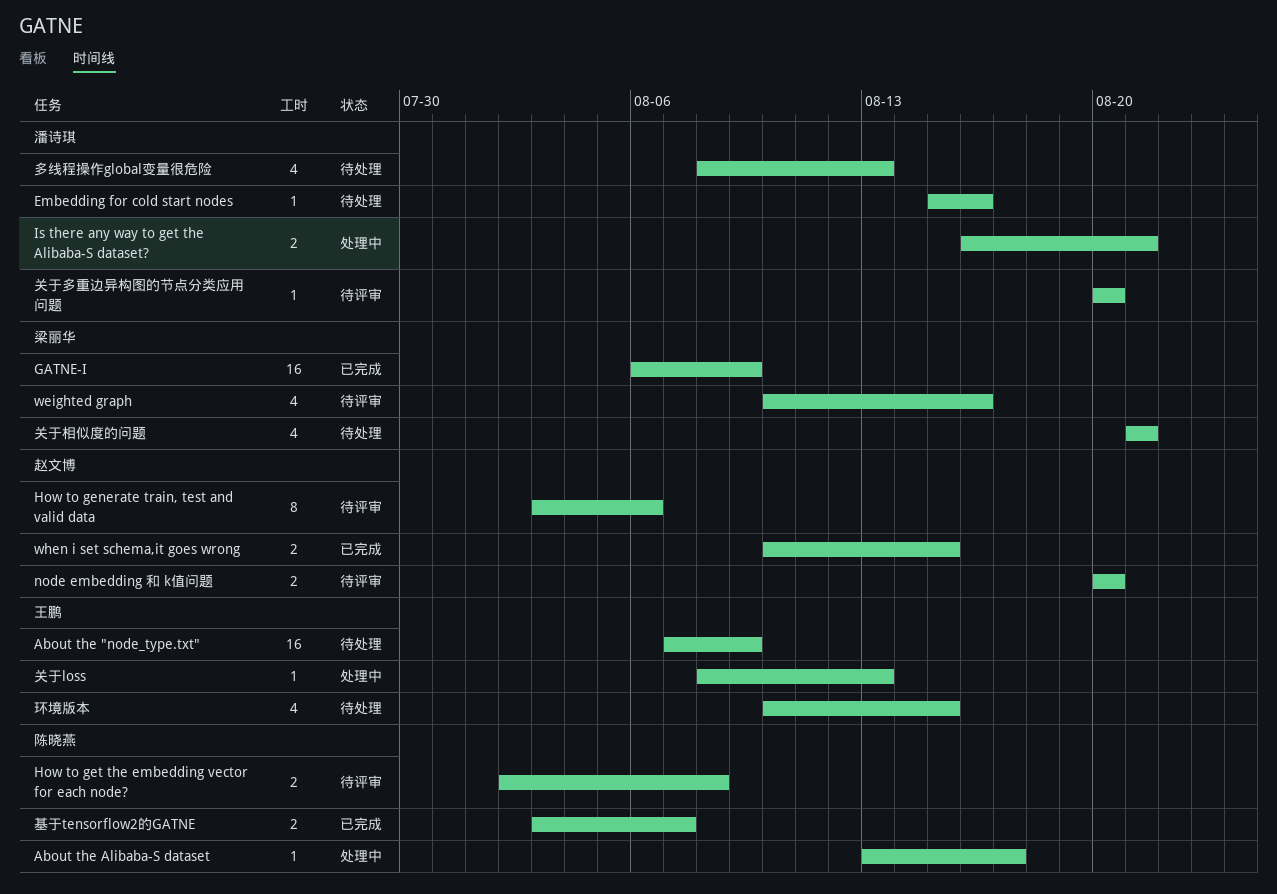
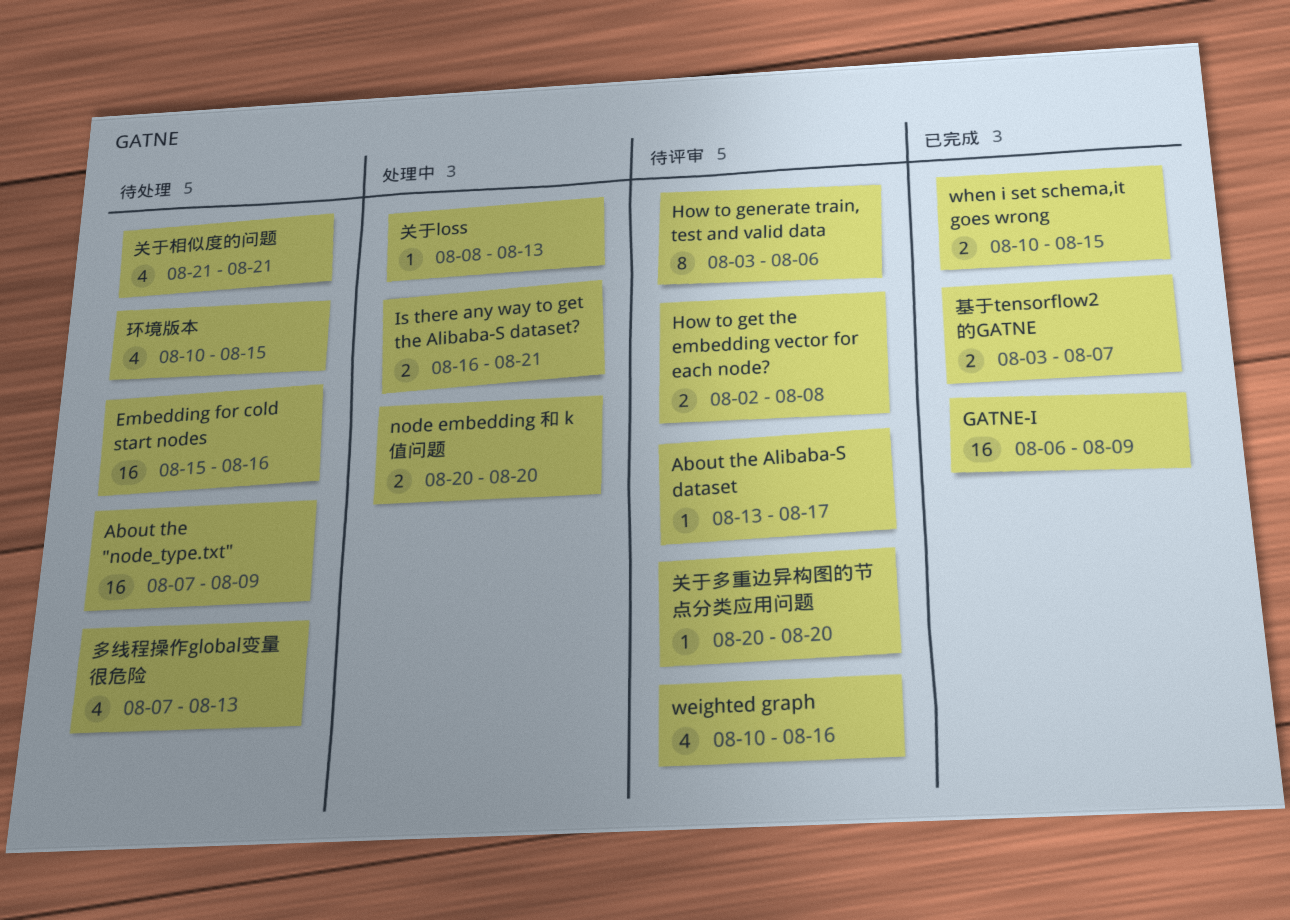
About the Alibaba-S dataset, status: 处理中 -> 待评审
Embedding for cold start nodes, estimate: 1 -> 16
node embedding 和 k值问题, status: 待评审 -> 处理中
多线程操作global变量很危险, start: Aug 8 -> Aug 7

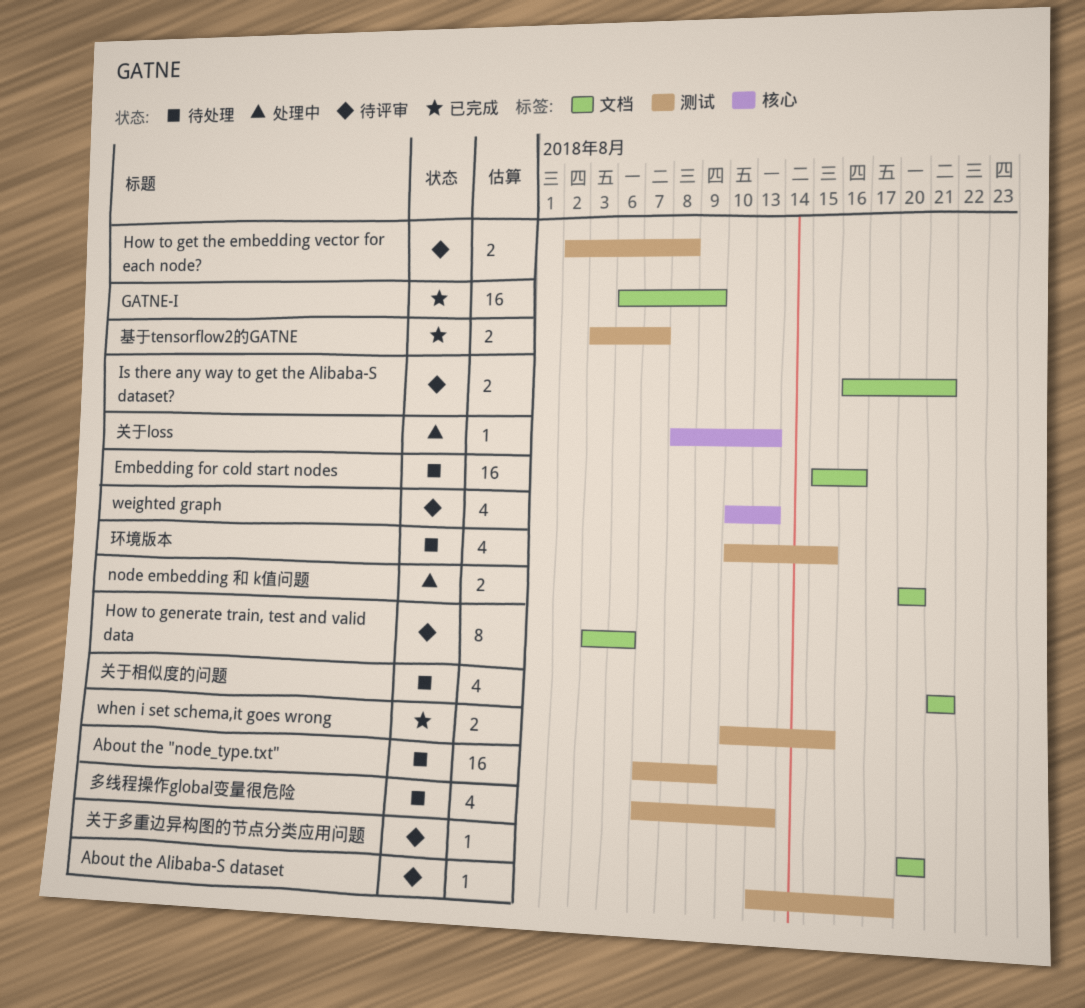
Is there any way to get the Alibaba-S dataset?, status: 处理中 -> 待评审
weighted graph, due: Aug 16 -> Aug 13

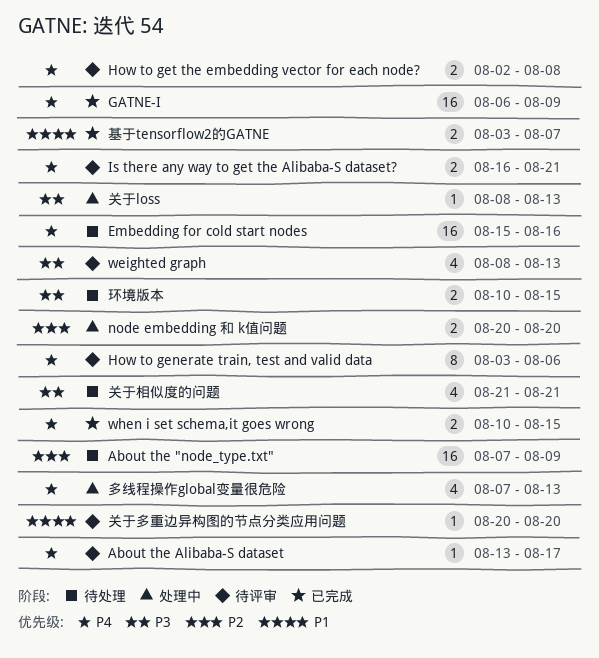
weighted graph, start: Aug 10 -> Aug 8
多线程操作global变量很危险, status: 待处理 -> 处理中
环境版本, estimate: 4 -> 2

